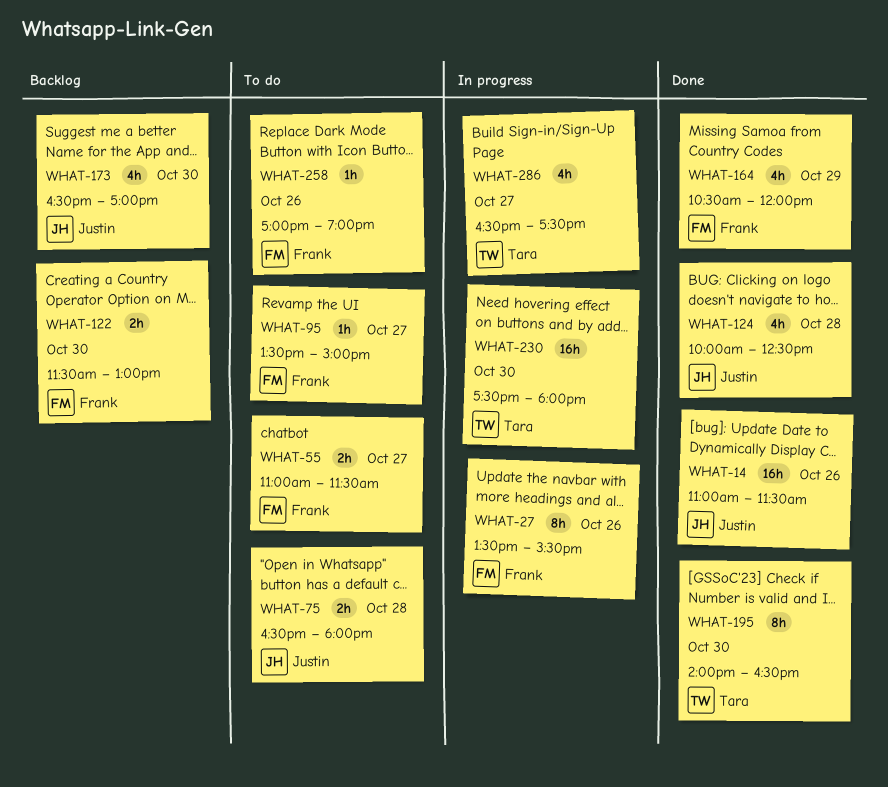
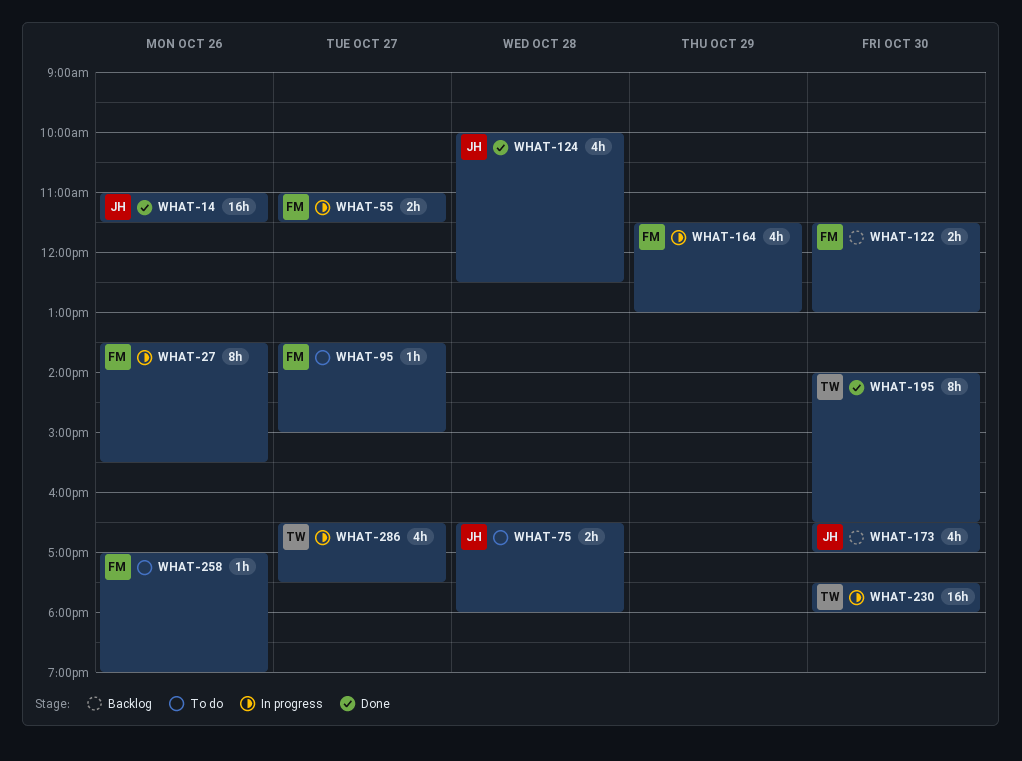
WHAT-55, status: To do -> In progress
WHAT-164, status: Done -> In progress
WHAT-164, begins: 10:30 -> 11:30
WHAT-164, ends: 12:00 -> 13:00

